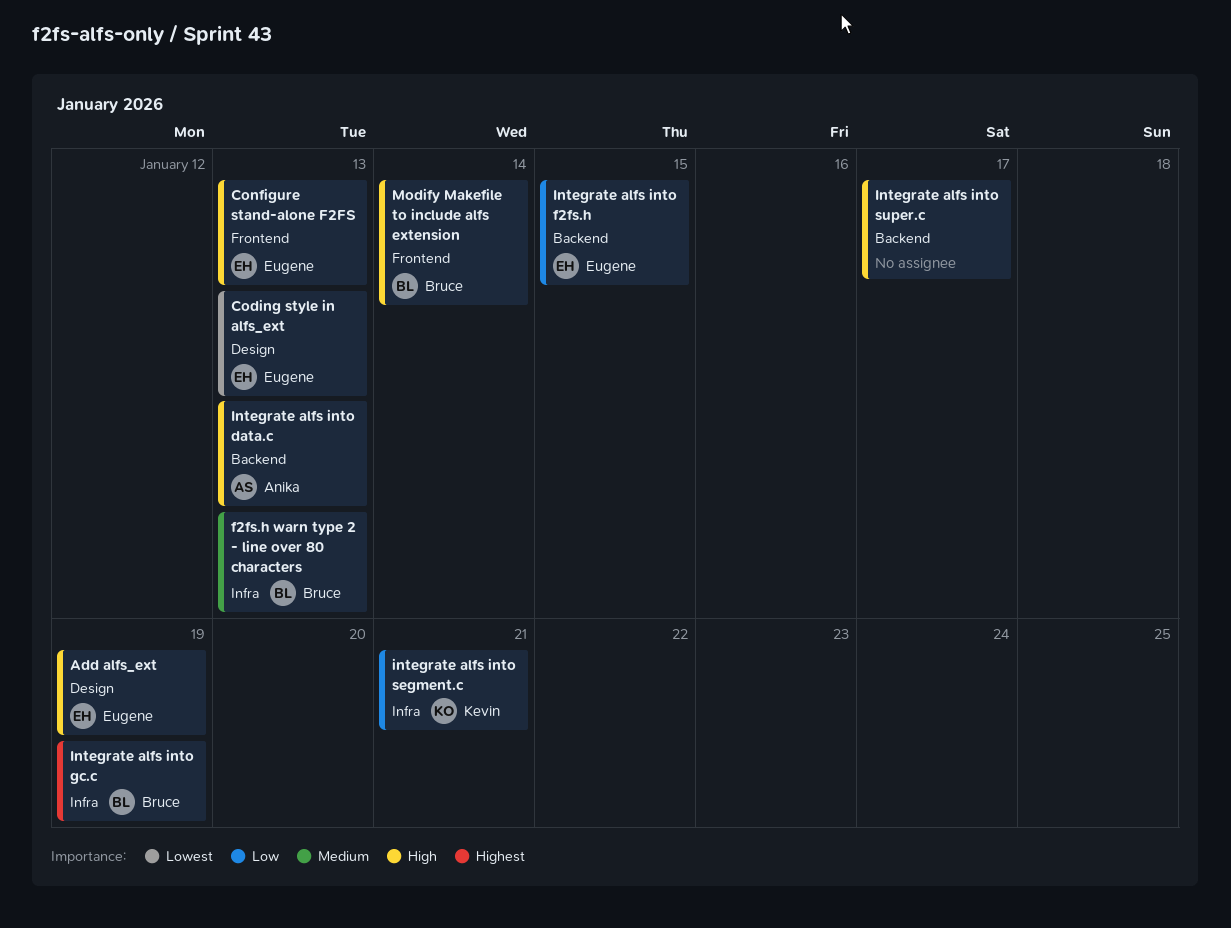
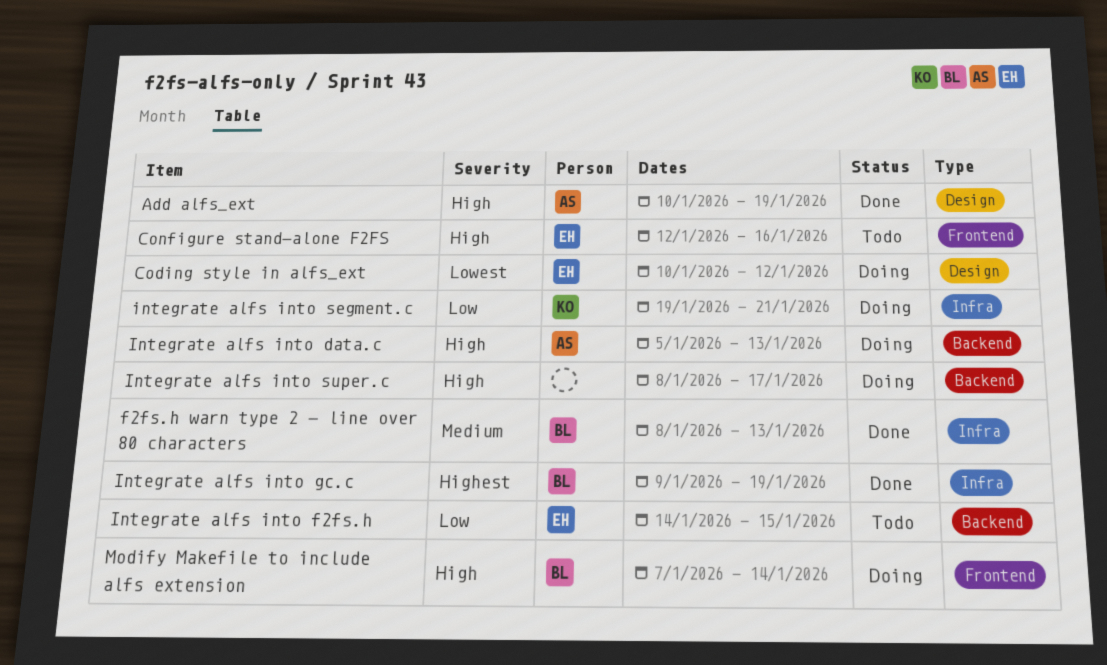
Add alfs_ext, owner: Eugene -> Anika
Coding style in alfs_ext, due: Jan 13 -> Jan 12
Configure stand-alone F2FS, due: Jan 13 -> Jan 16

